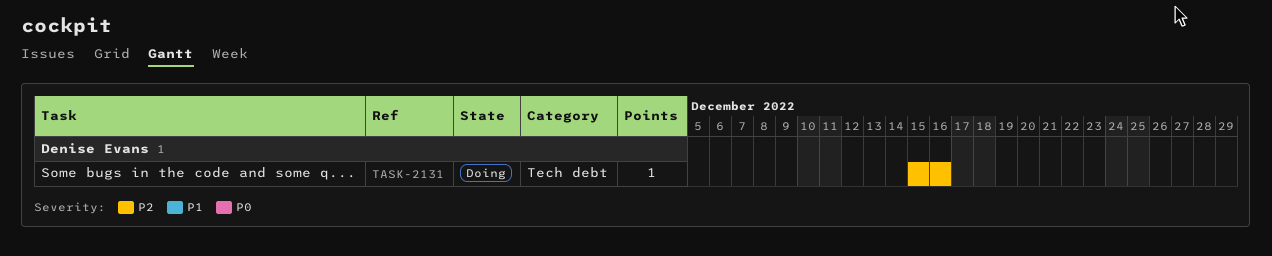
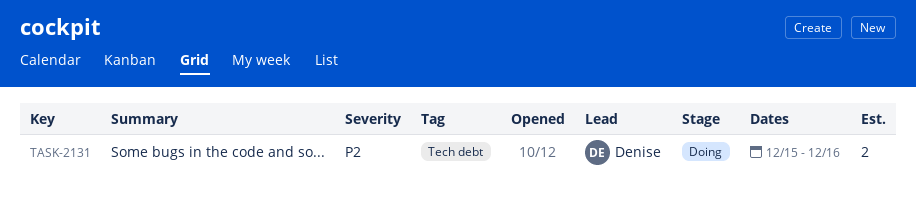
TASK-2131, estimate: 1 -> 2

